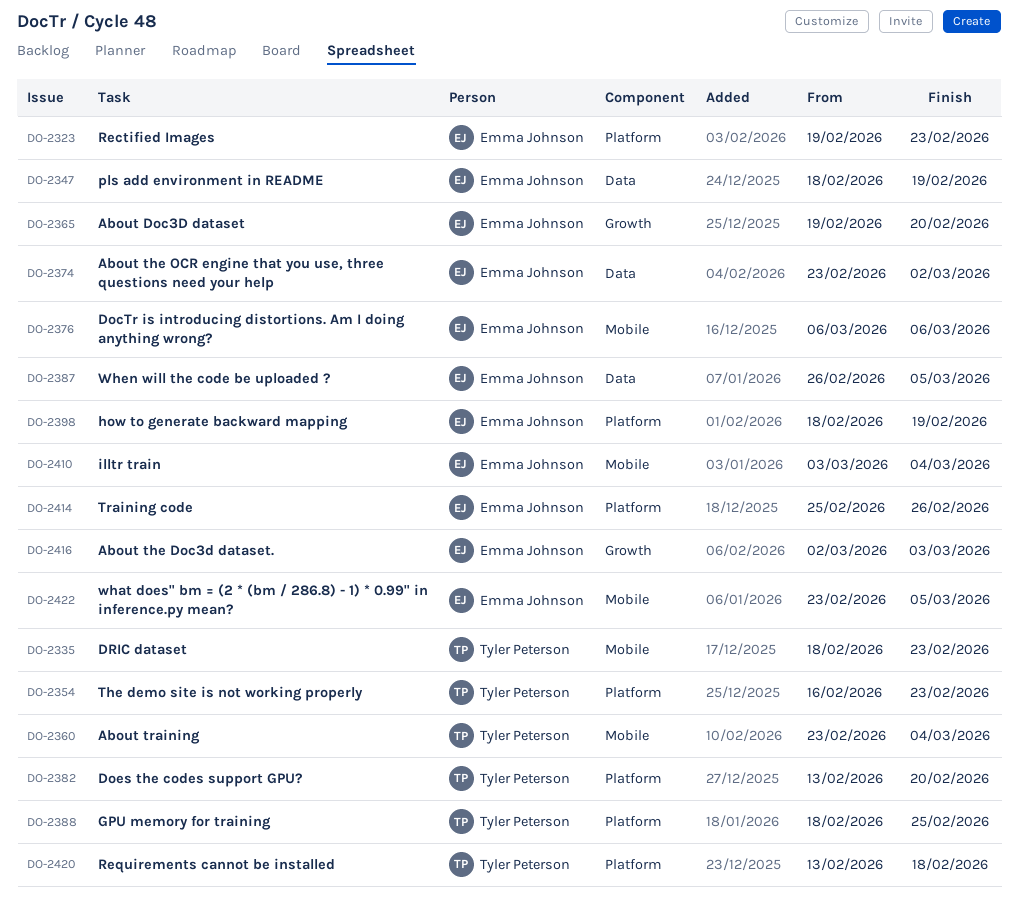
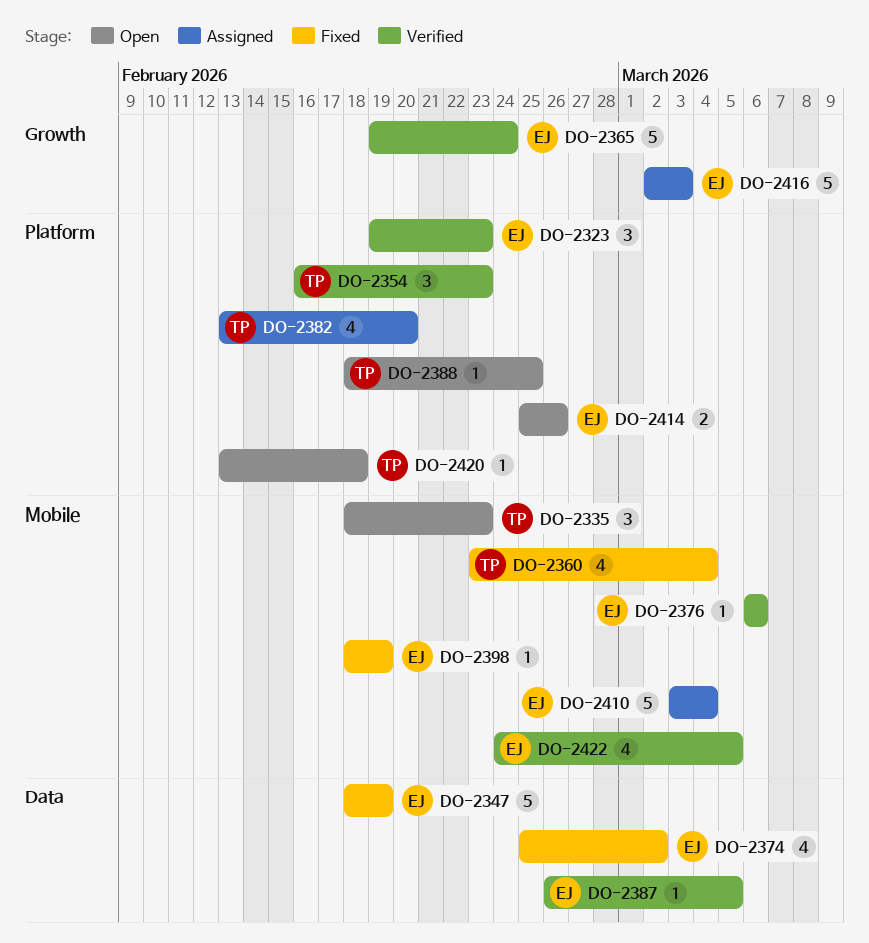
DO-2365, due: Feb 20 -> Feb 24
DO-2374, start: Feb 23 -> Feb 25
DO-2398, label: Platform -> Mobile
DO-2422, start: Feb 23 -> Feb 24

